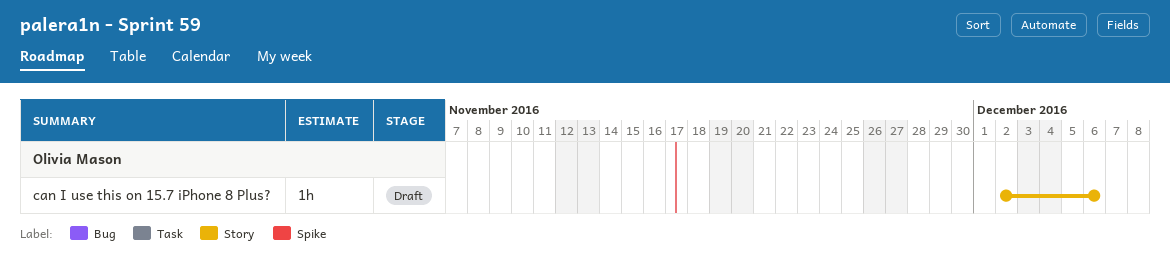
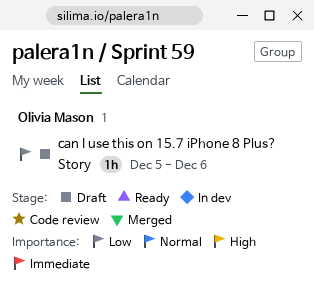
can I use this on 15.7 iPhone 8 Plus?, start: Dec 2 -> Dec 5

